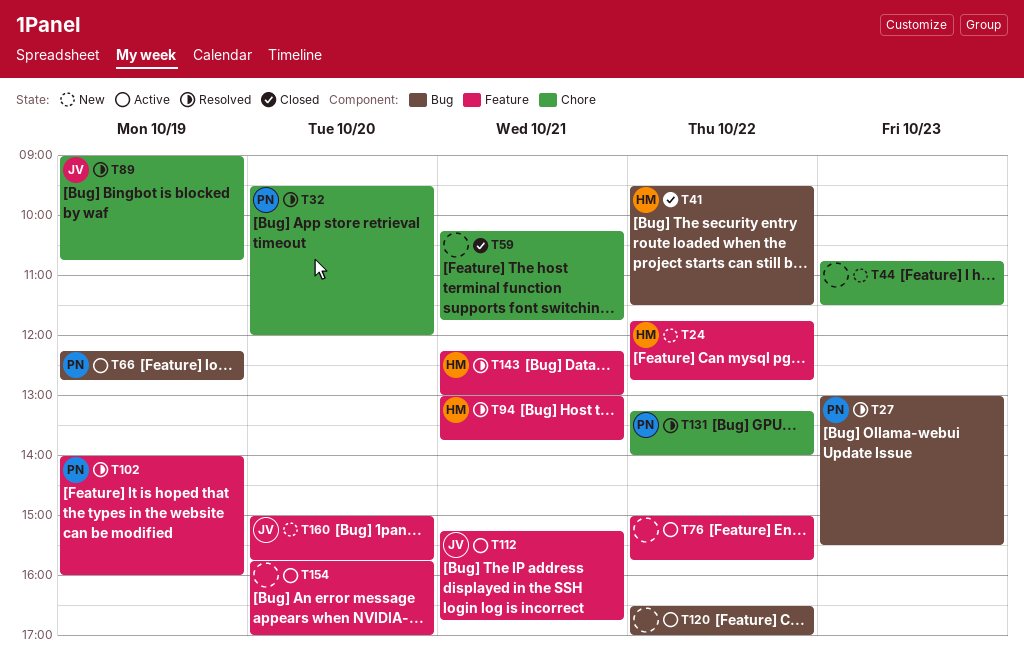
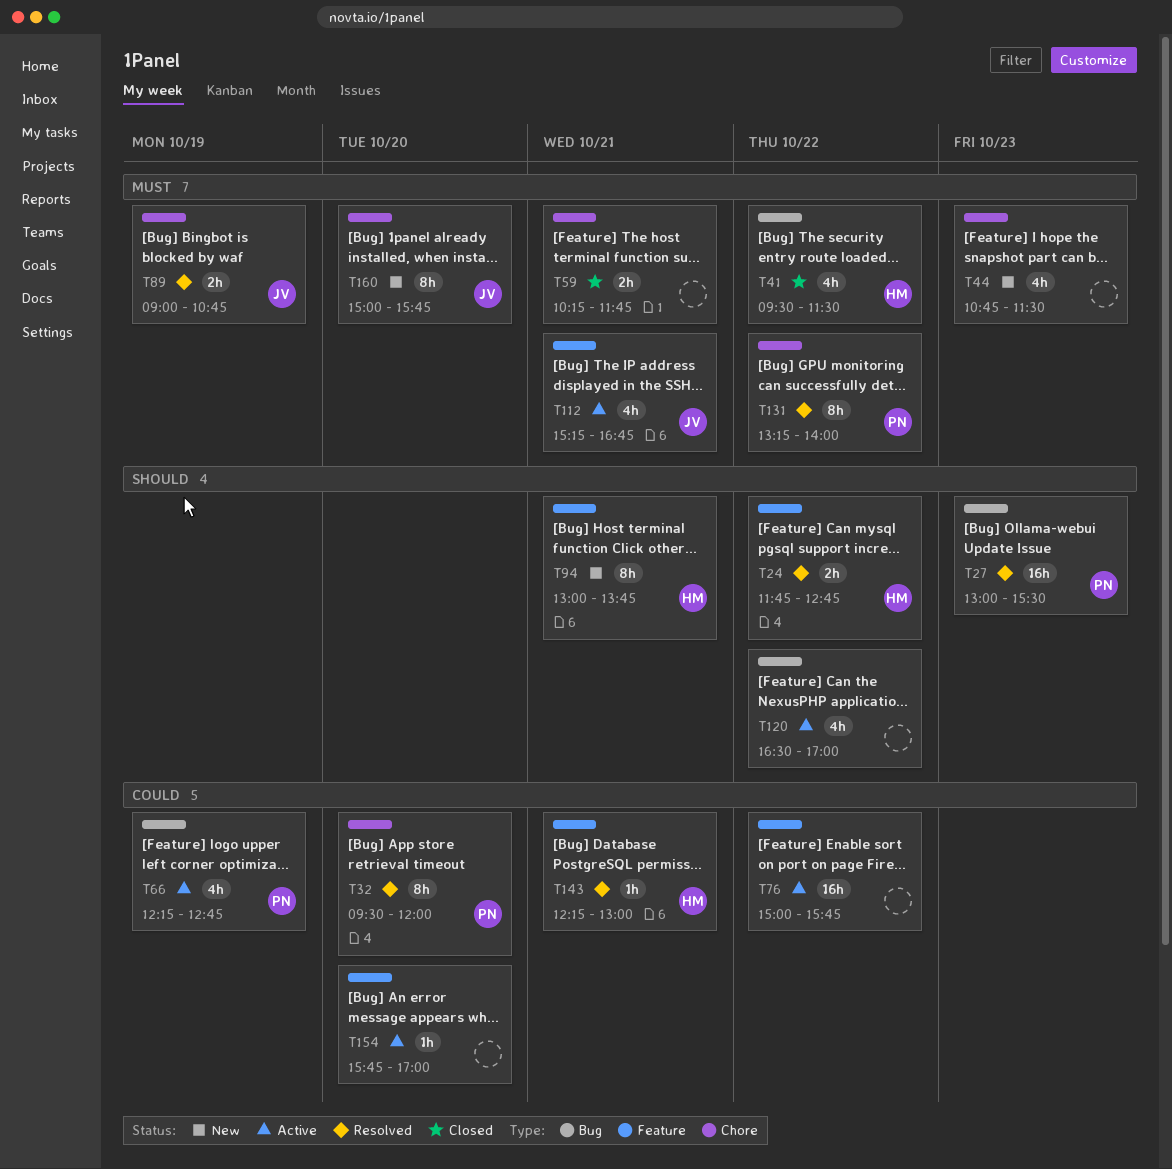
T24, status: New -> Resolved
T94, status: Resolved -> New
T102: present -> none
T160, label: Feature -> Chore

